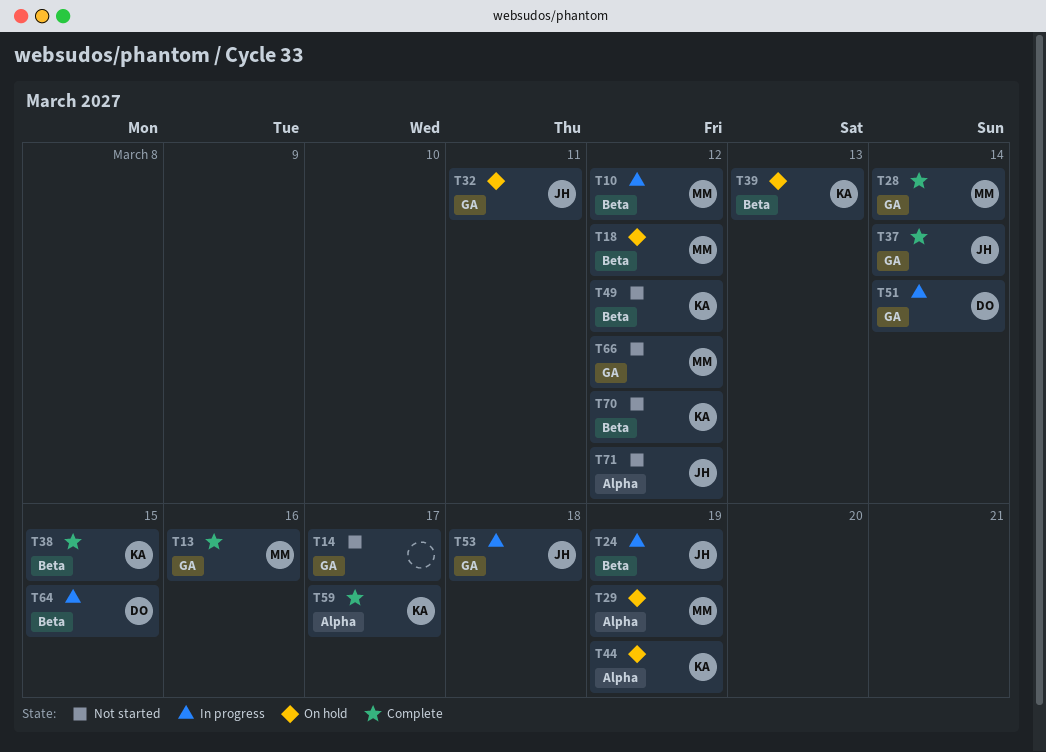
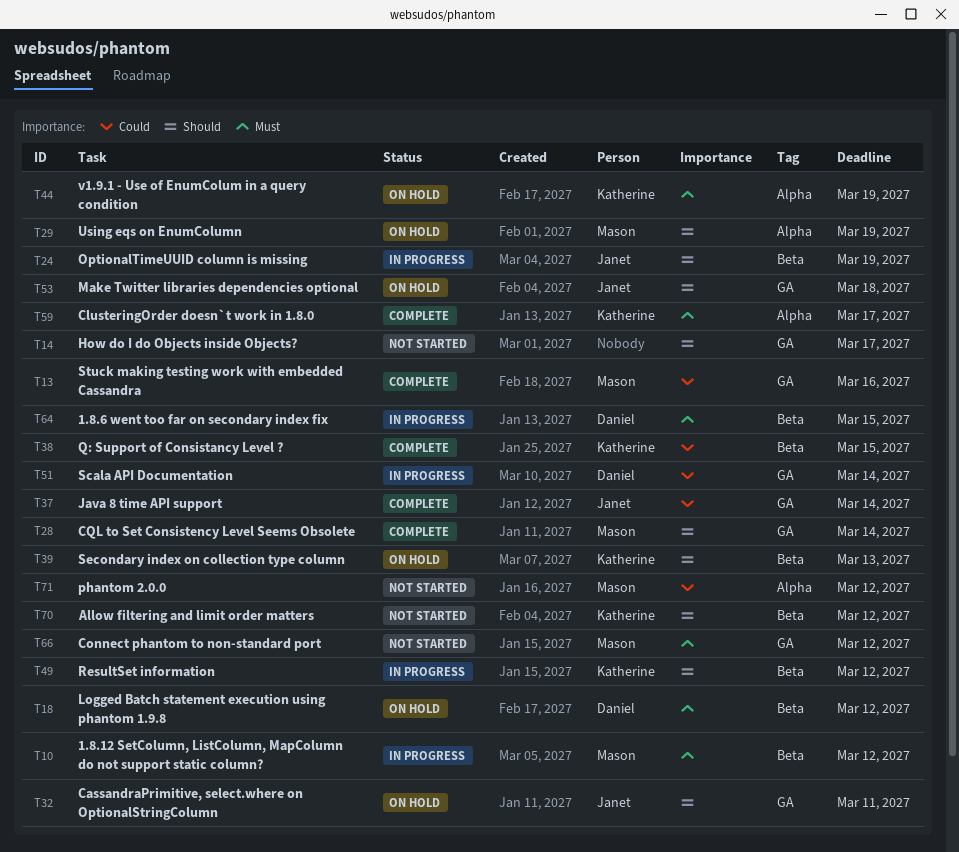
T18, owner: Mason -> Daniel
T49, status: Not started -> In progress
T53, status: In progress -> On hold
T71, owner: Janet -> Mason

